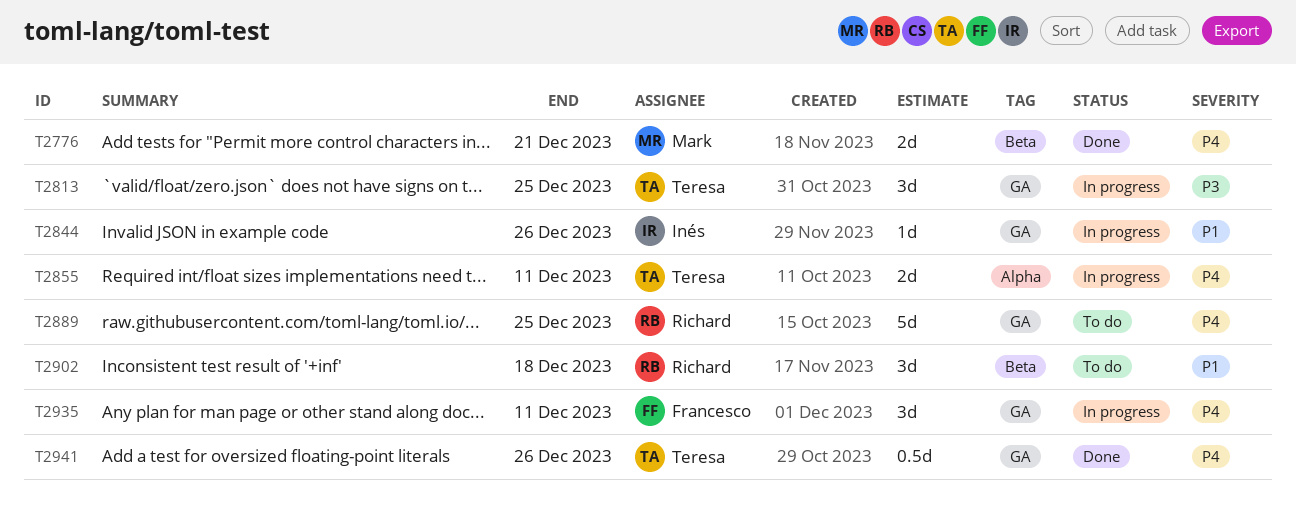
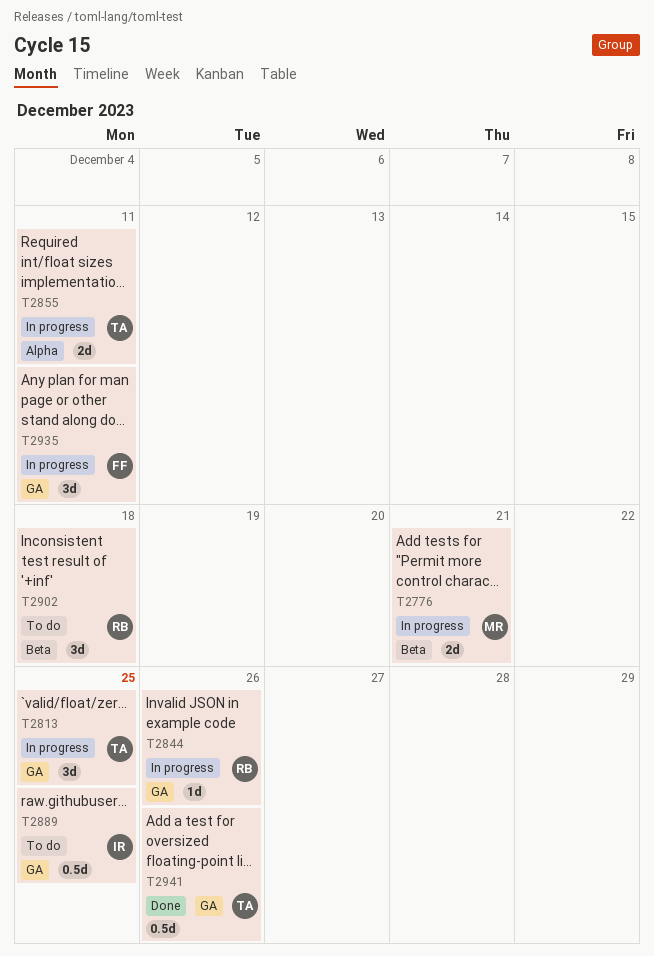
T2776, status: Done -> In progress
T2844, owner: Inés -> Richard
T2889, owner: Richard -> Inés
T2889, estimate: 5d -> 0.5d

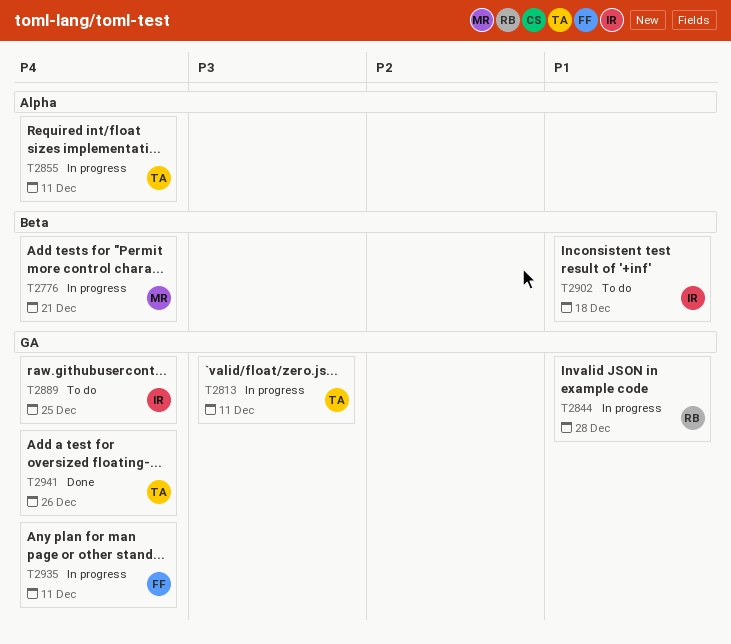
T2813, due: Dec 25 -> Dec 11
T2844, due: Dec 26 -> Dec 28
T2902, owner: RB -> IR

